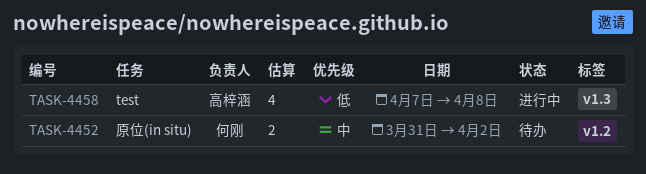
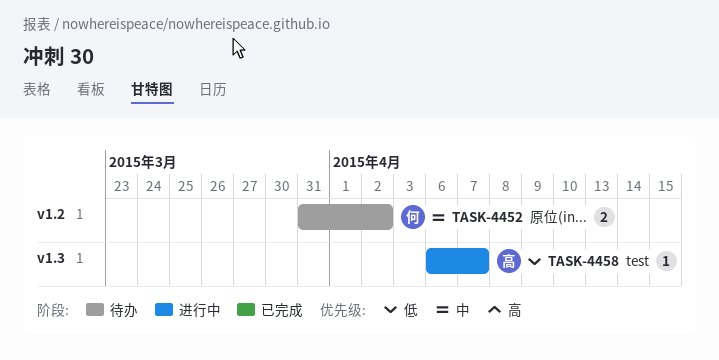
TASK-4458, estimate: 4 -> 1
TASK-4458, start: Apr 7 -> Apr 6
TASK-4458, due: Apr 8 -> Apr 7

